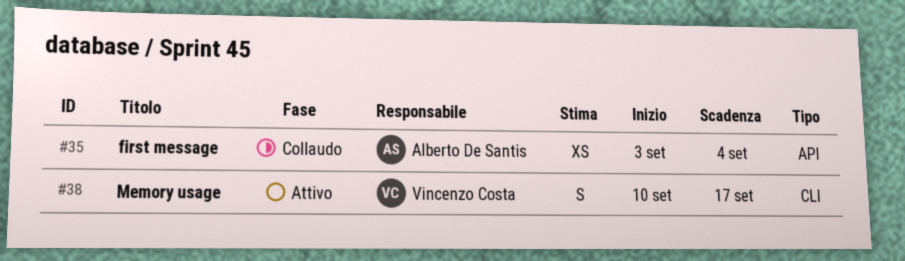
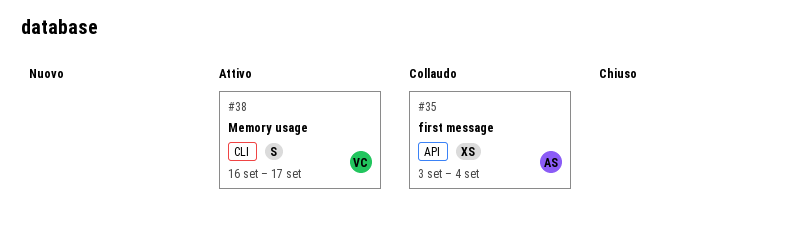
#38, start: Sep 10 -> Sep 16

